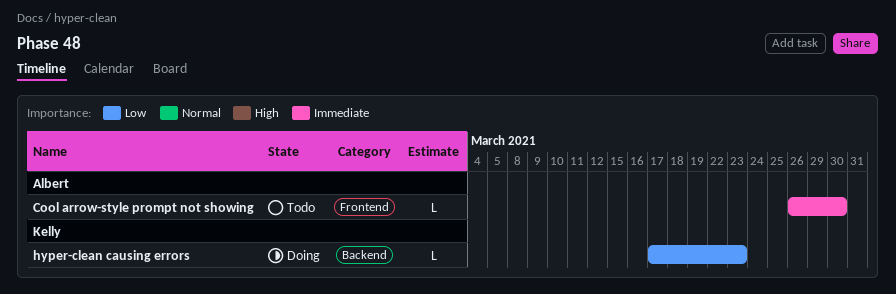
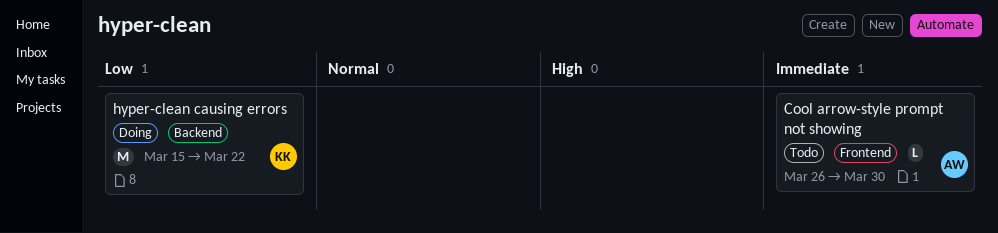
hyper-clean causing errors, estimate: L -> M
hyper-clean causing errors, start: Mar 17 -> Mar 15
hyper-clean causing errors, due: Mar 23 -> Mar 22

